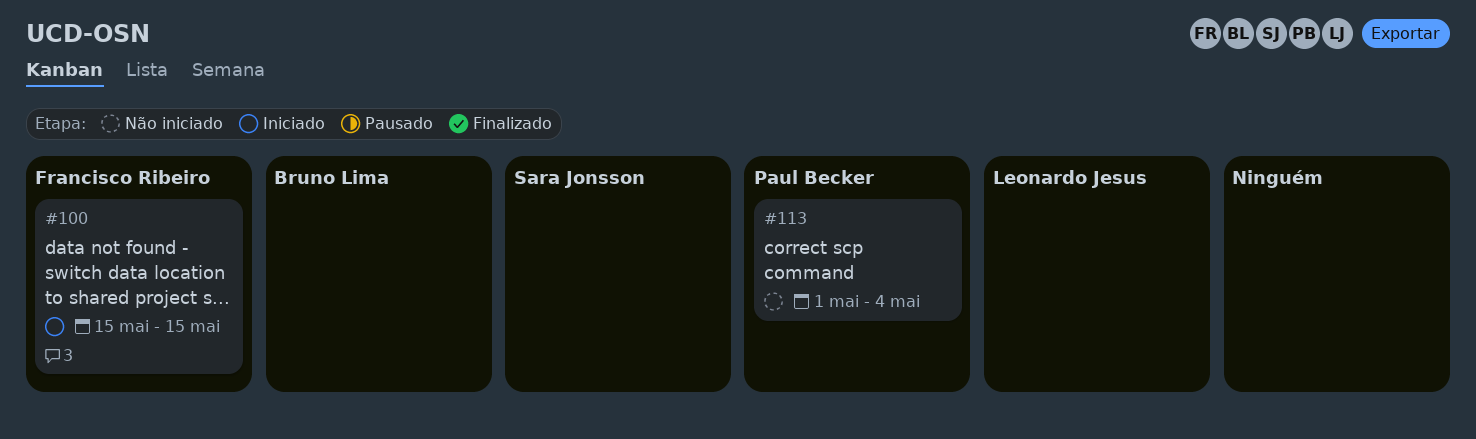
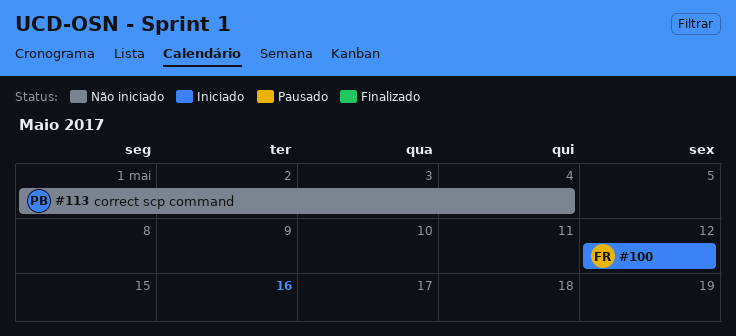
#100, start: May 15 -> May 12
#100, due: May 15 -> May 12

